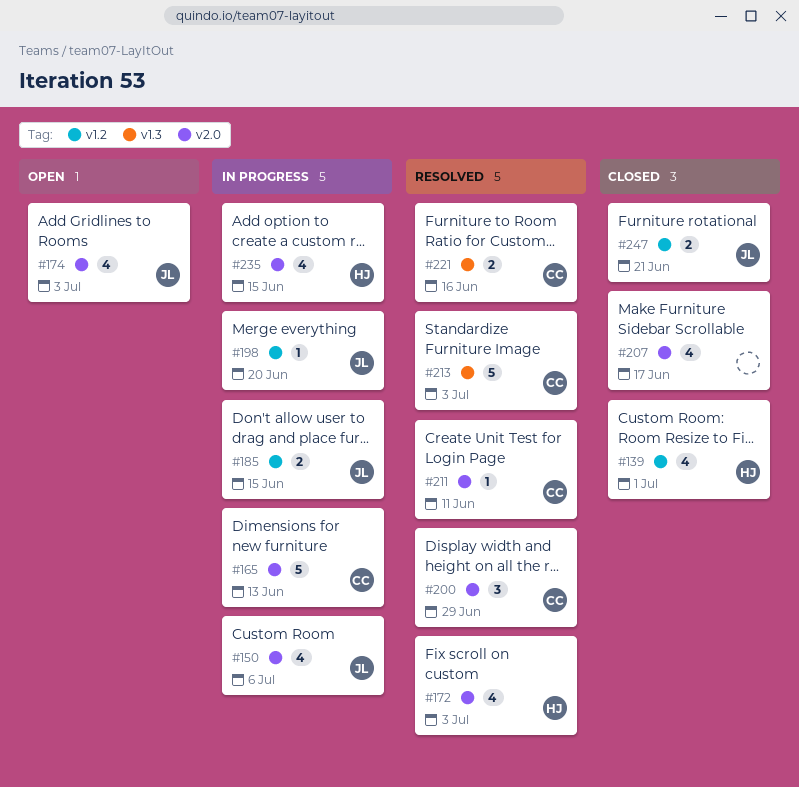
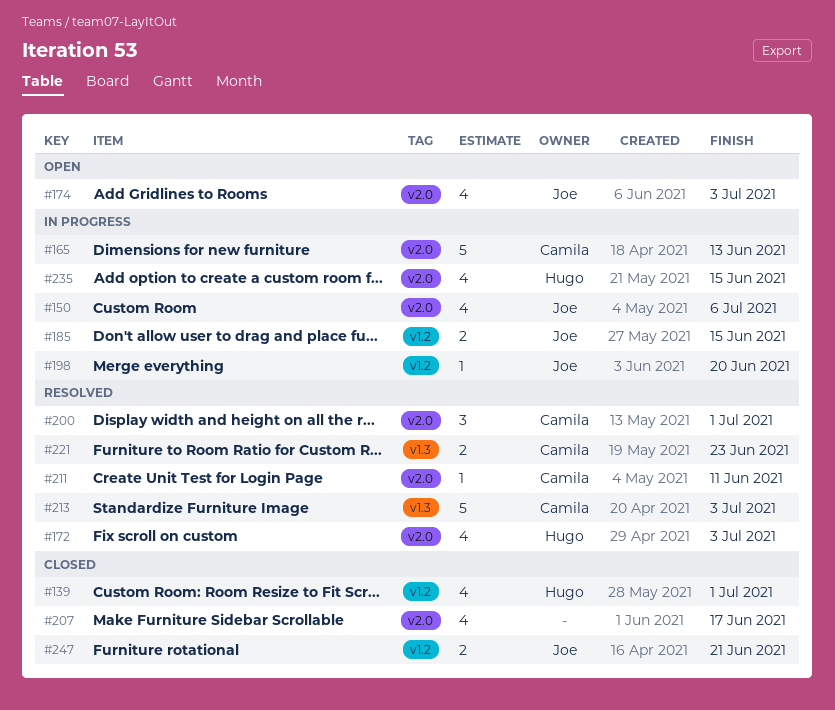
#200, due: Jun 29 -> Jul 1
#221, due: Jun 16 -> Jun 23

